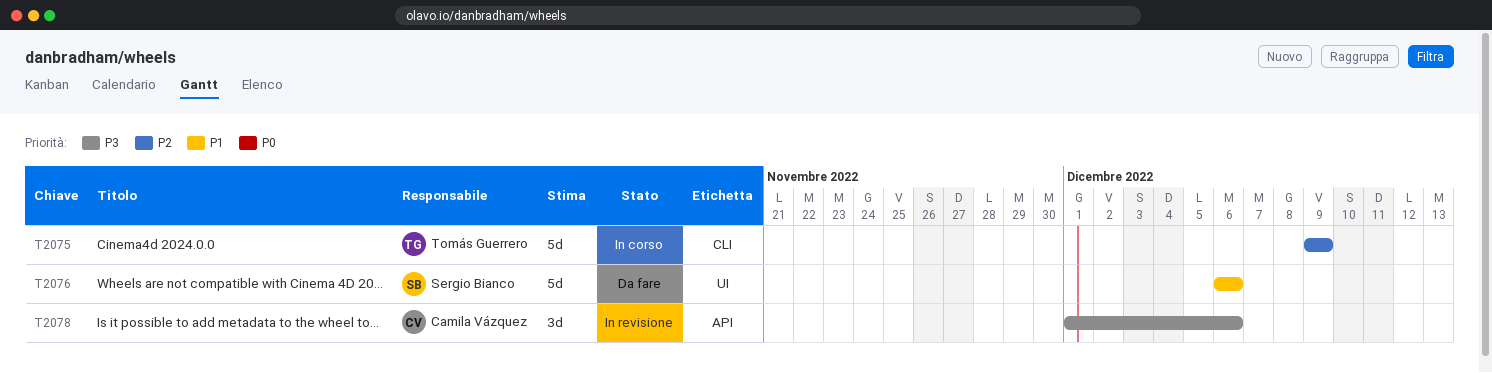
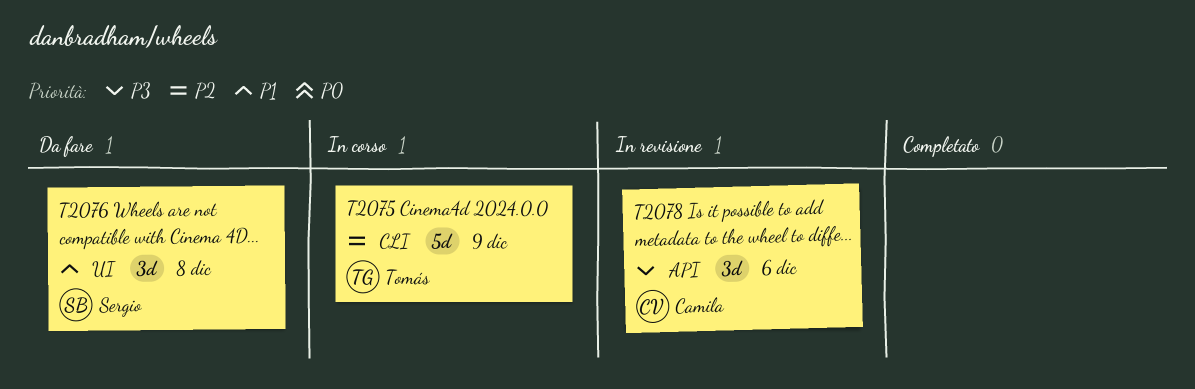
T2076, estimate: 5d -> 3d
T2076, due: Dec 6 -> Dec 8

